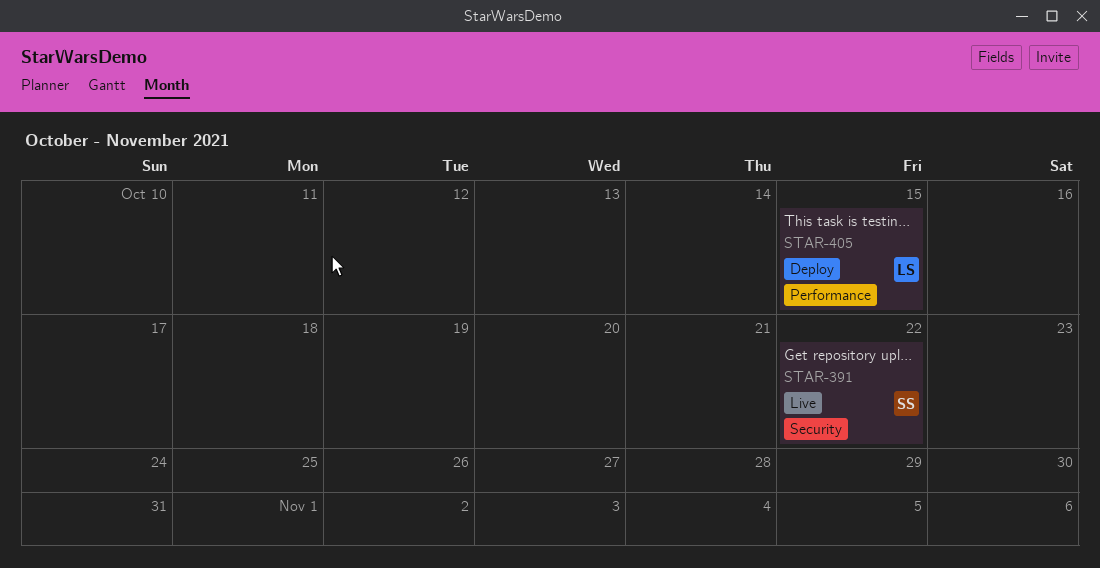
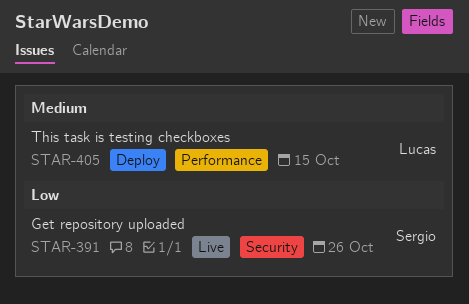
STAR-391, due: Oct 22 -> Oct 26

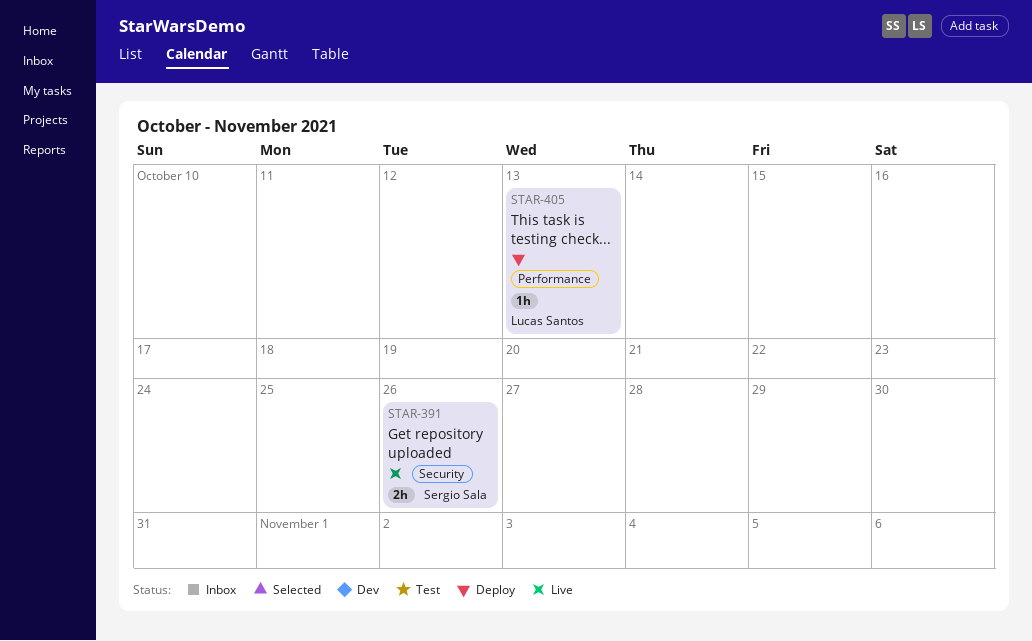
STAR-405, due: Oct 15 -> Oct 13

